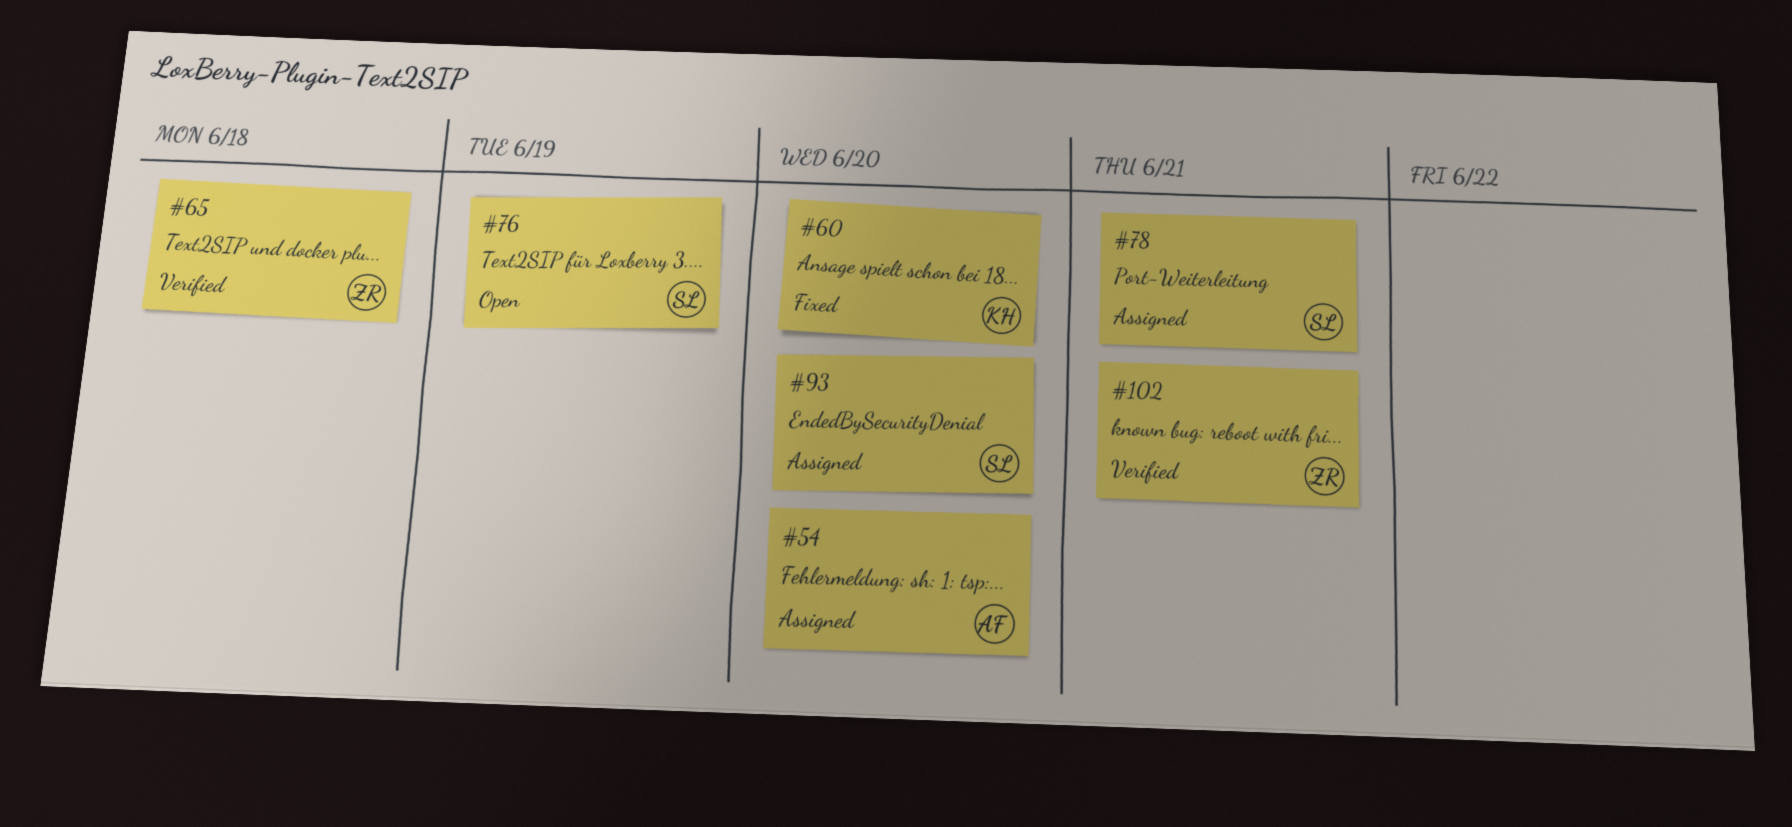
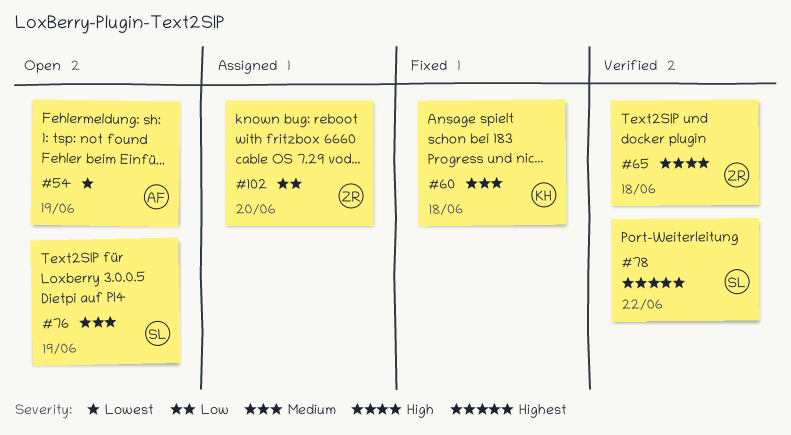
#54, status: Assigned -> Open
#54, due: Jun 20 -> Jun 19
#60, due: Jun 20 -> Jun 18
#78, status: Assigned -> Verified
#78, due: Jun 21 -> Jun 22
#93: present -> none
#102, status: Verified -> Assigned
#102, due: Jun 21 -> Jun 20

